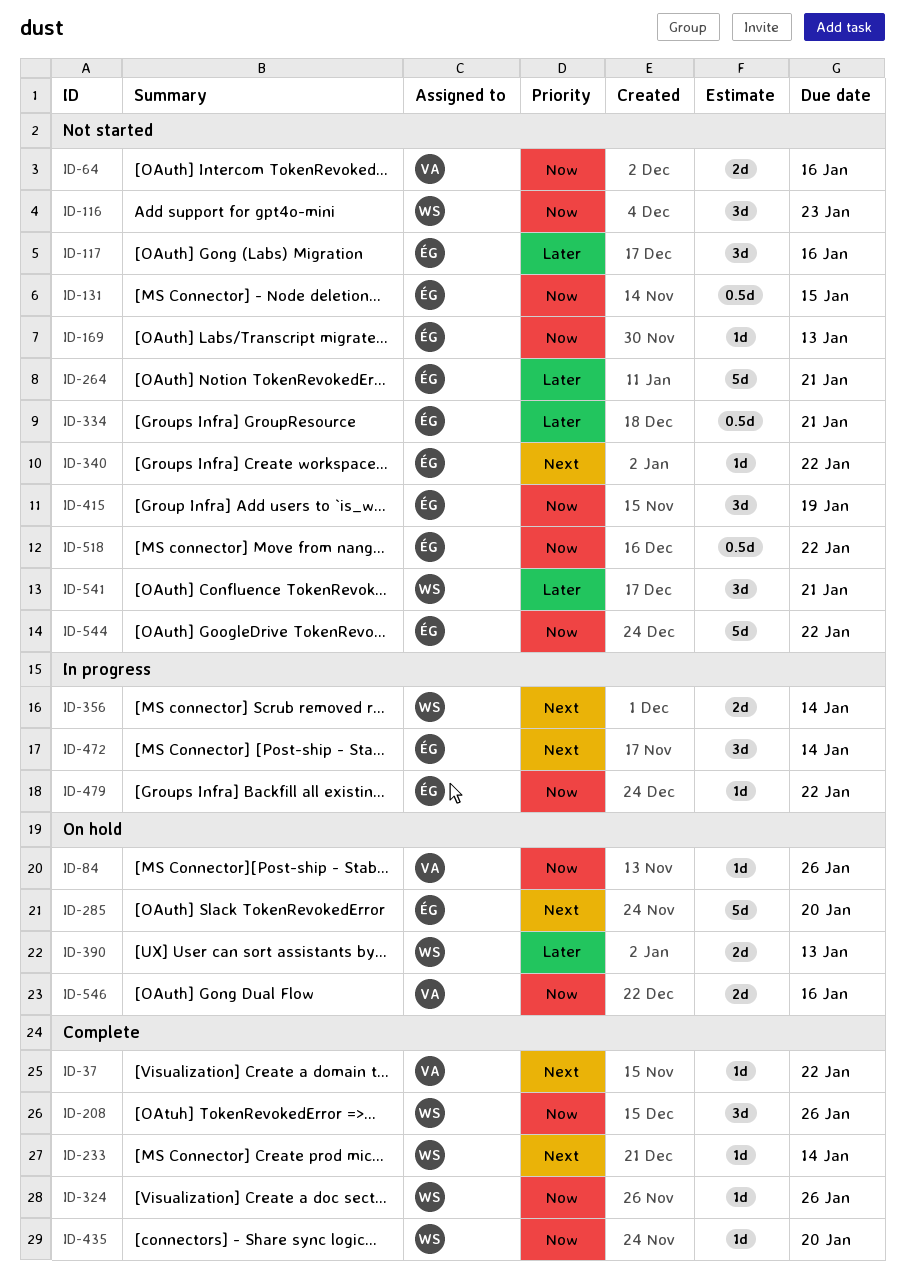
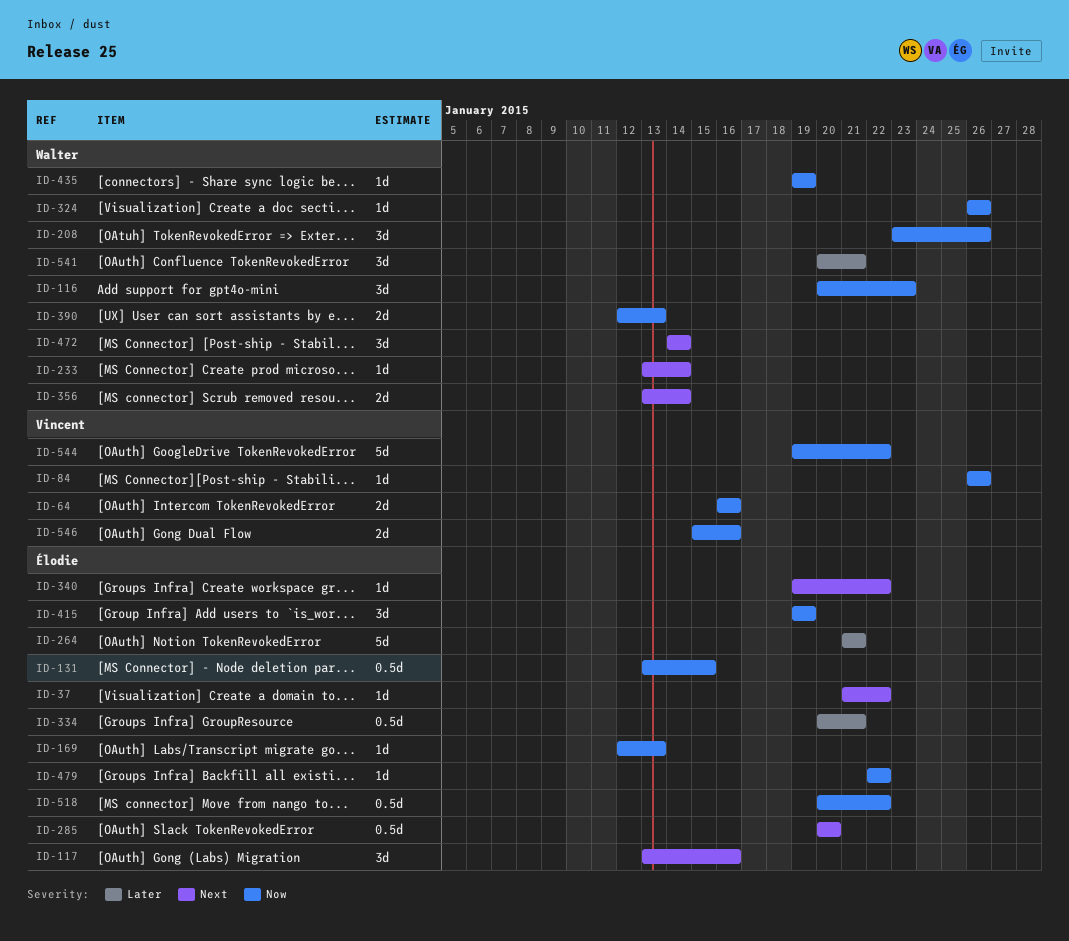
ID-37, owner: Vincent -> Élodie
ID-117, priority: Later -> Next
ID-285, estimate: 5d -> 0.5d
ID-390, priority: Later -> Now
ID-435, due: Jan 20 -> Jan 19
ID-472, owner: Élodie -> Walter
ID-544, owner: Élodie -> Vincent

